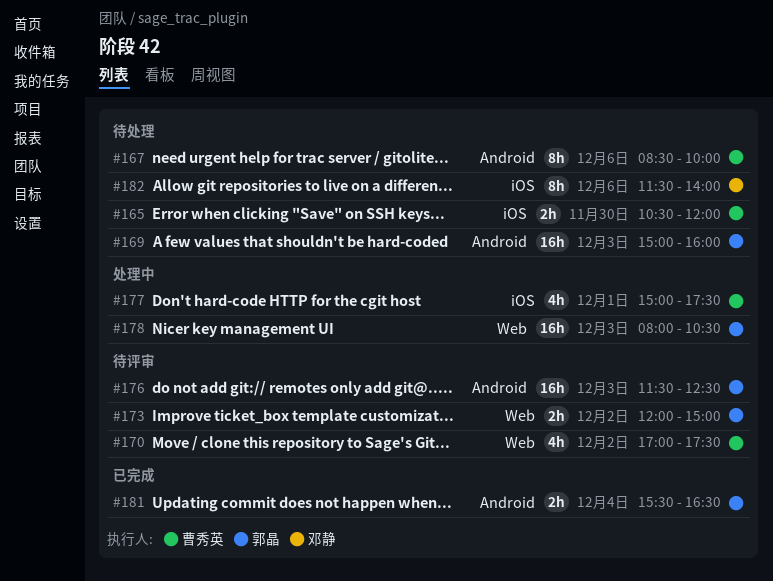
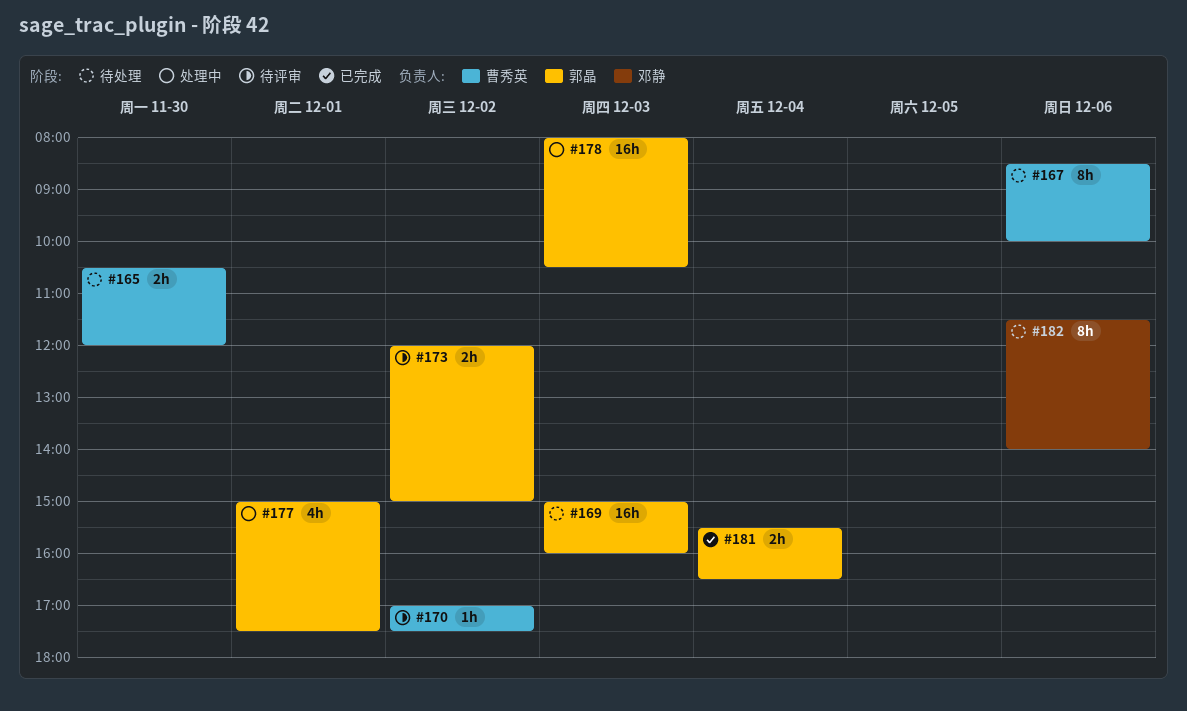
#170, estimate: 4h -> 1h
#176: present -> none
#177, owner: 曹秀英 -> 郭晶

